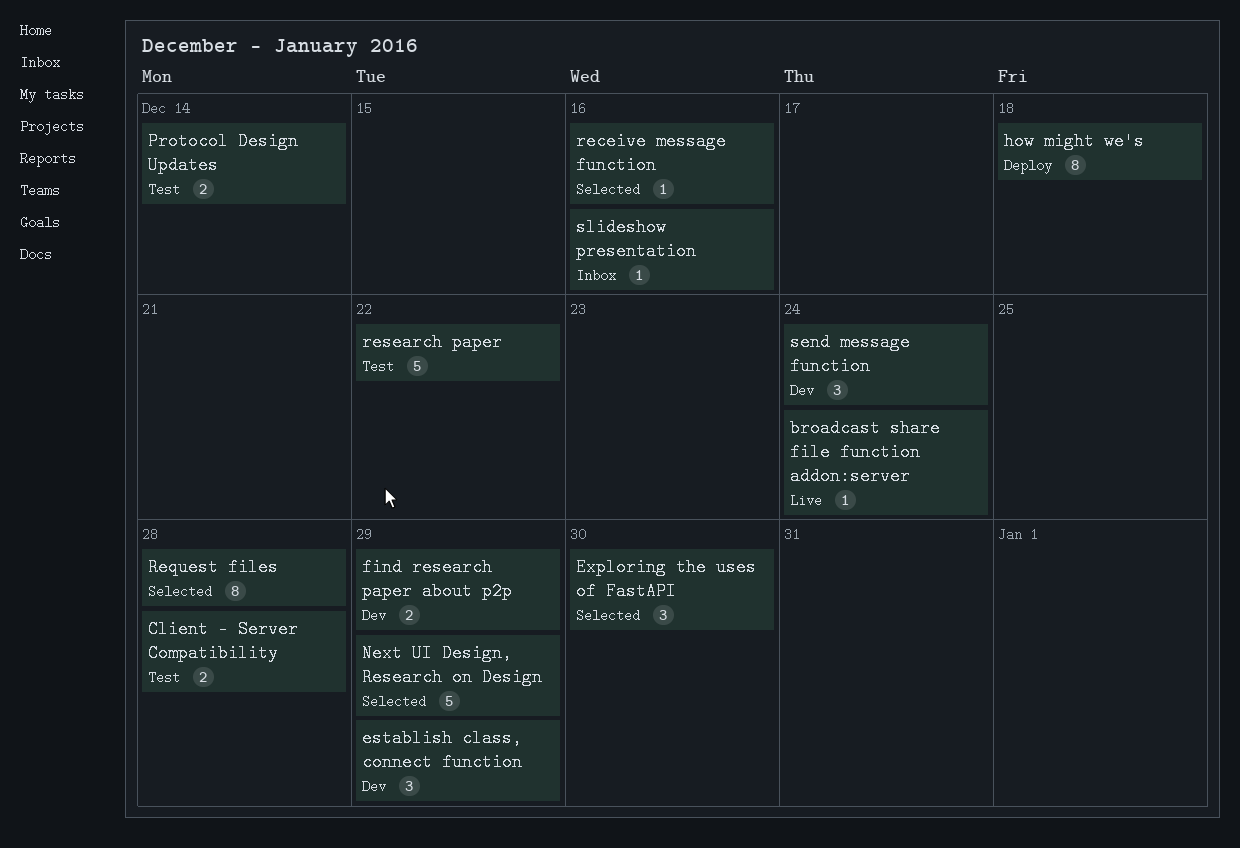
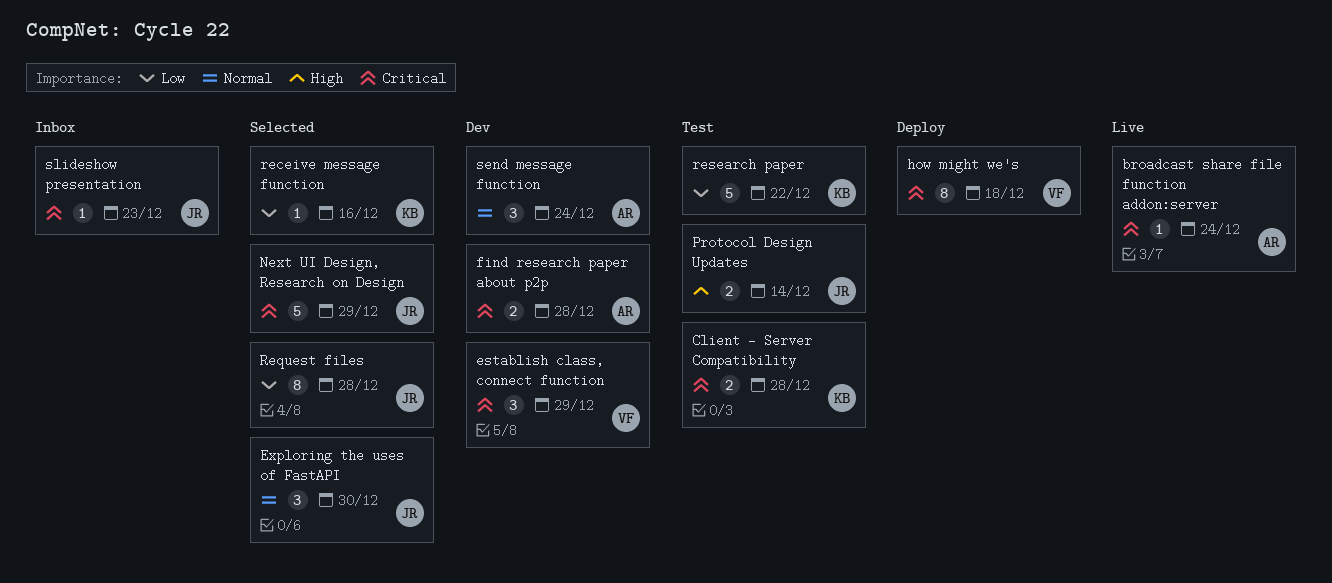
find research paper about p2p, due: Dec 29 -> Dec 28
slideshow presentation, due: Dec 16 -> Dec 23

